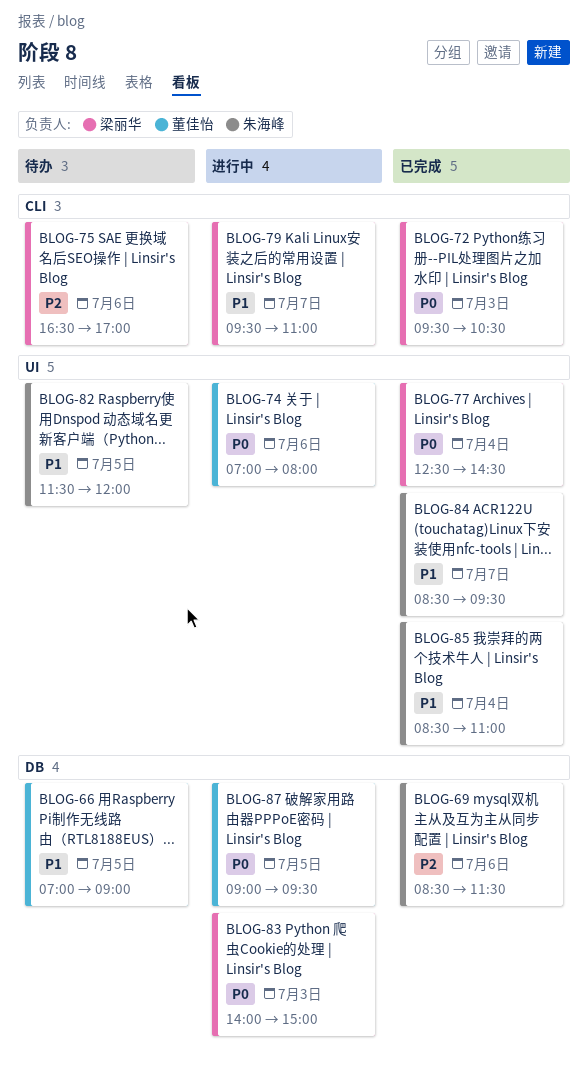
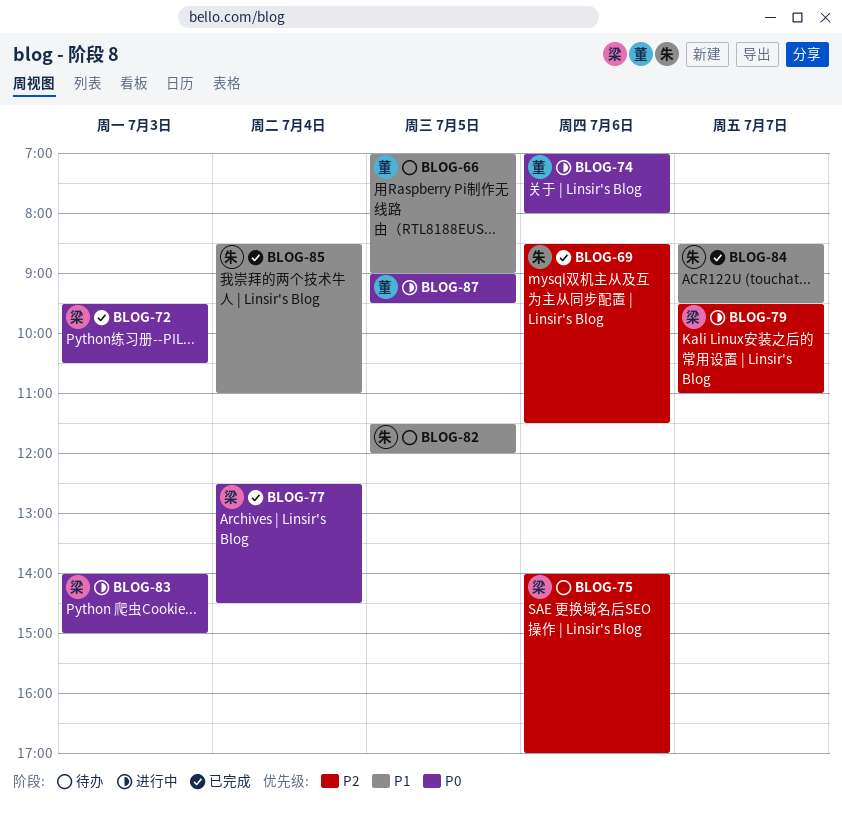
BLOG-75, begins: 16:30 -> 14:00
BLOG-79, priority: P1 -> P2

